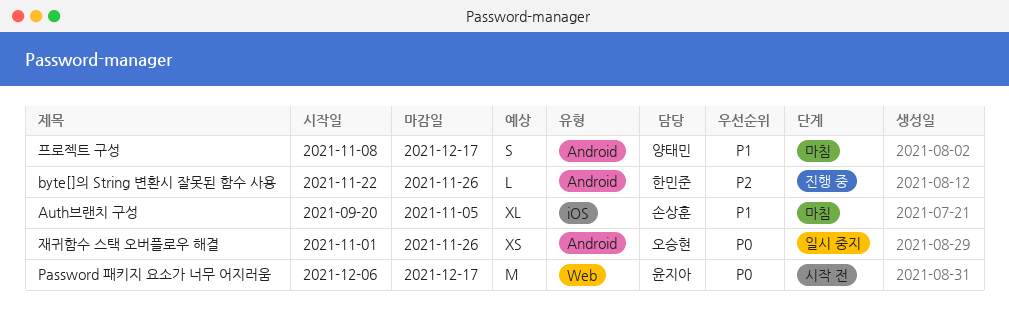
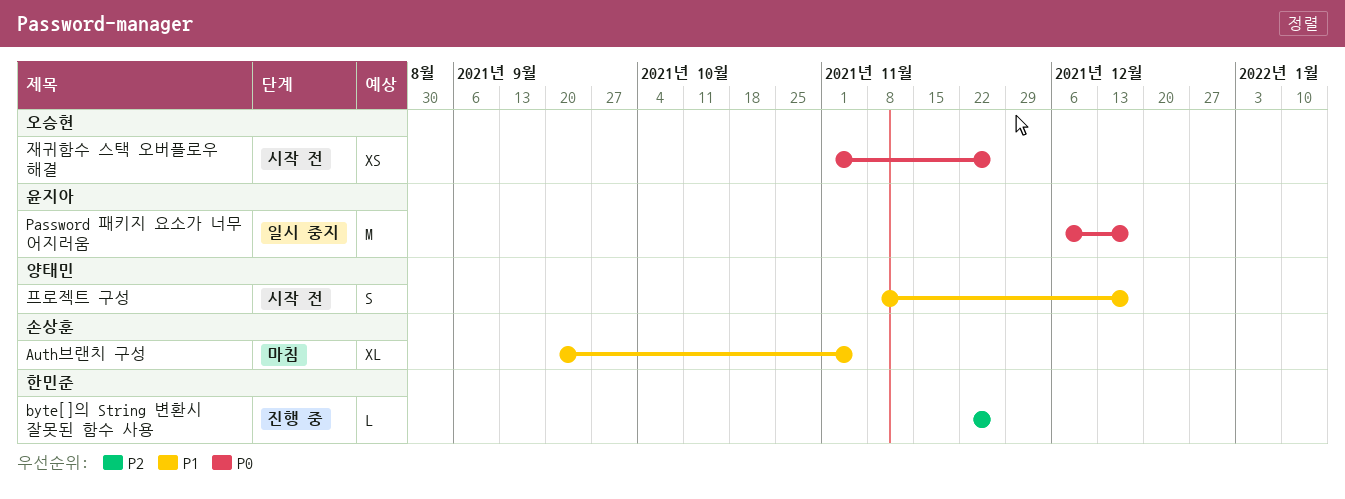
Password 패키지 요소가 너무 어지러움, status: 시작 전 -> 일시 중지
재귀함수 스택 오버플로우 해결, status: 일시 중지 -> 시작 전
프로젝트 구성, status: 마침 -> 시작 전

